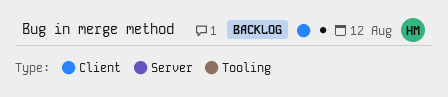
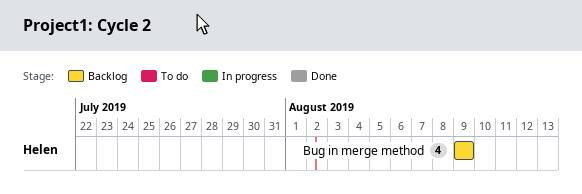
Bug in merge method, estimate: 1 -> 4
Bug in merge method, due: Aug 12 -> Aug 9

